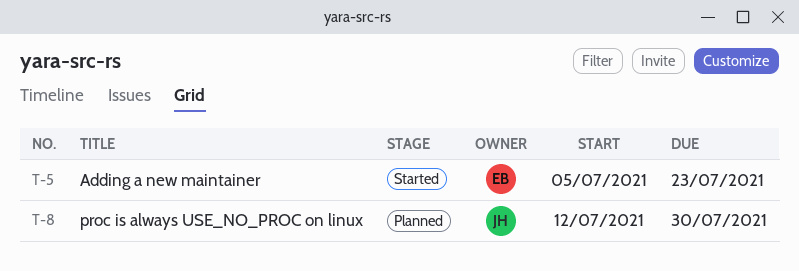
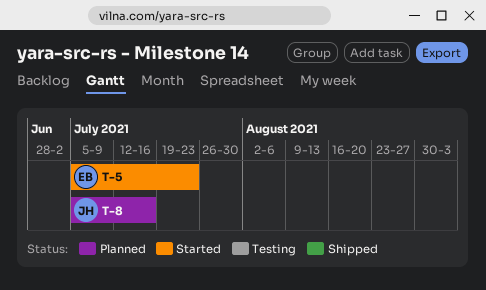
T-8, start: Jul 12 -> Jul 5
T-8, due: Jul 30 -> Jul 16

